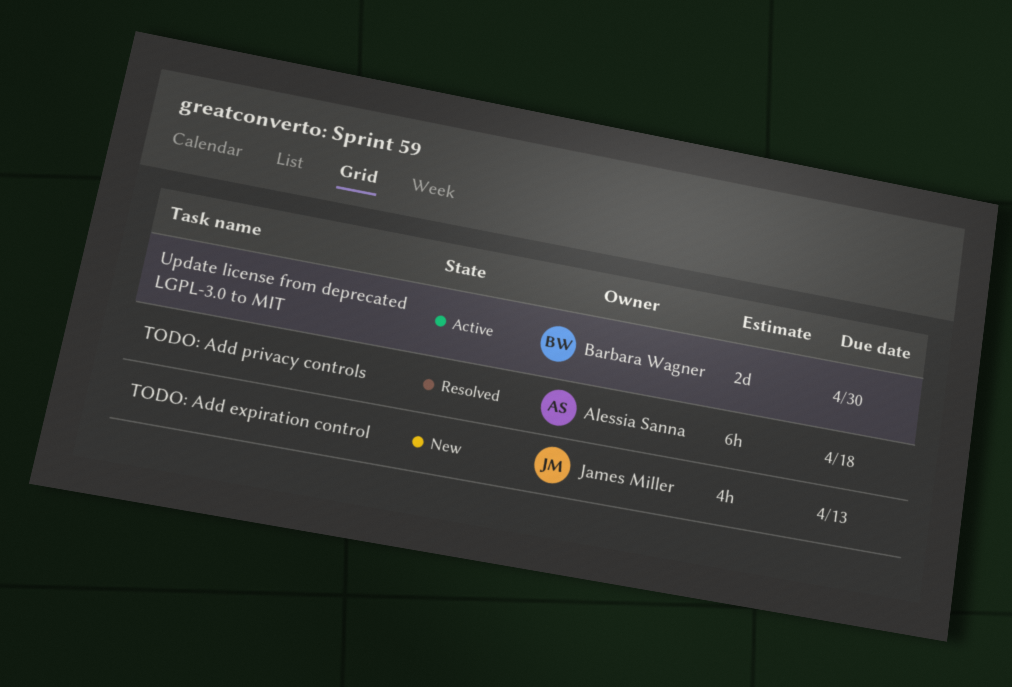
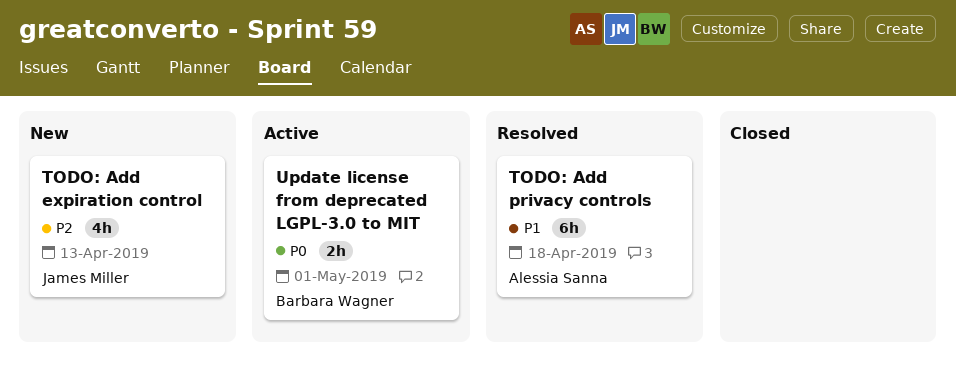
Update license from deprecated LGPL-3.0 to MIT, estimate: 2d -> 2h
Update license from deprecated LGPL-3.0 to MIT, due: Apr 30 -> May 1

